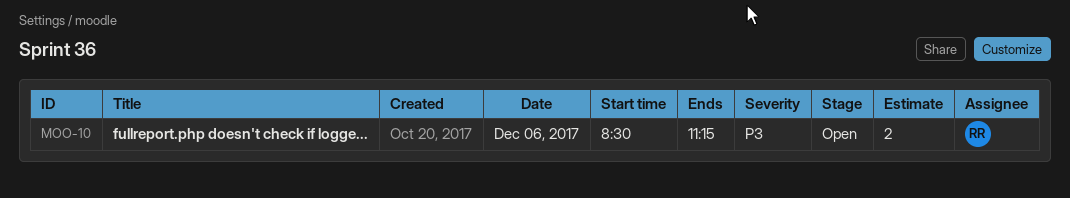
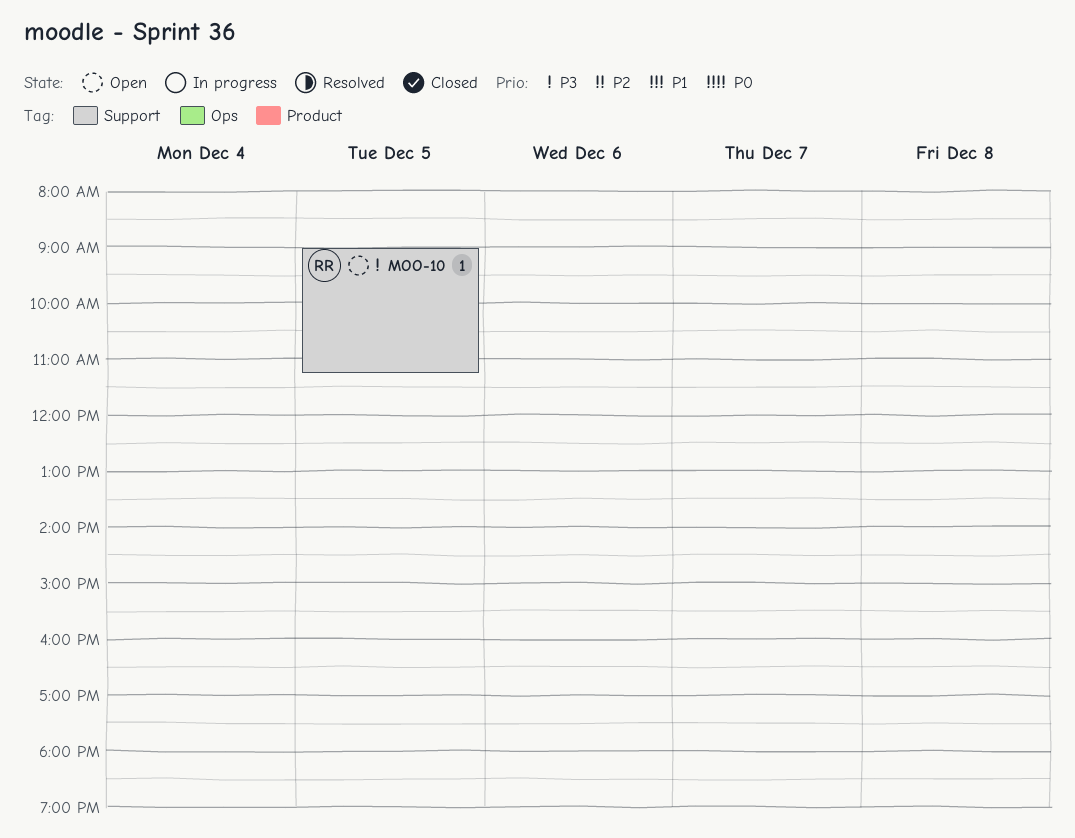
MOO-10, estimate: 2 -> 1
MOO-10, day: Dec 6 -> Dec 5
MOO-10, begins: 08:30 -> 09:00

